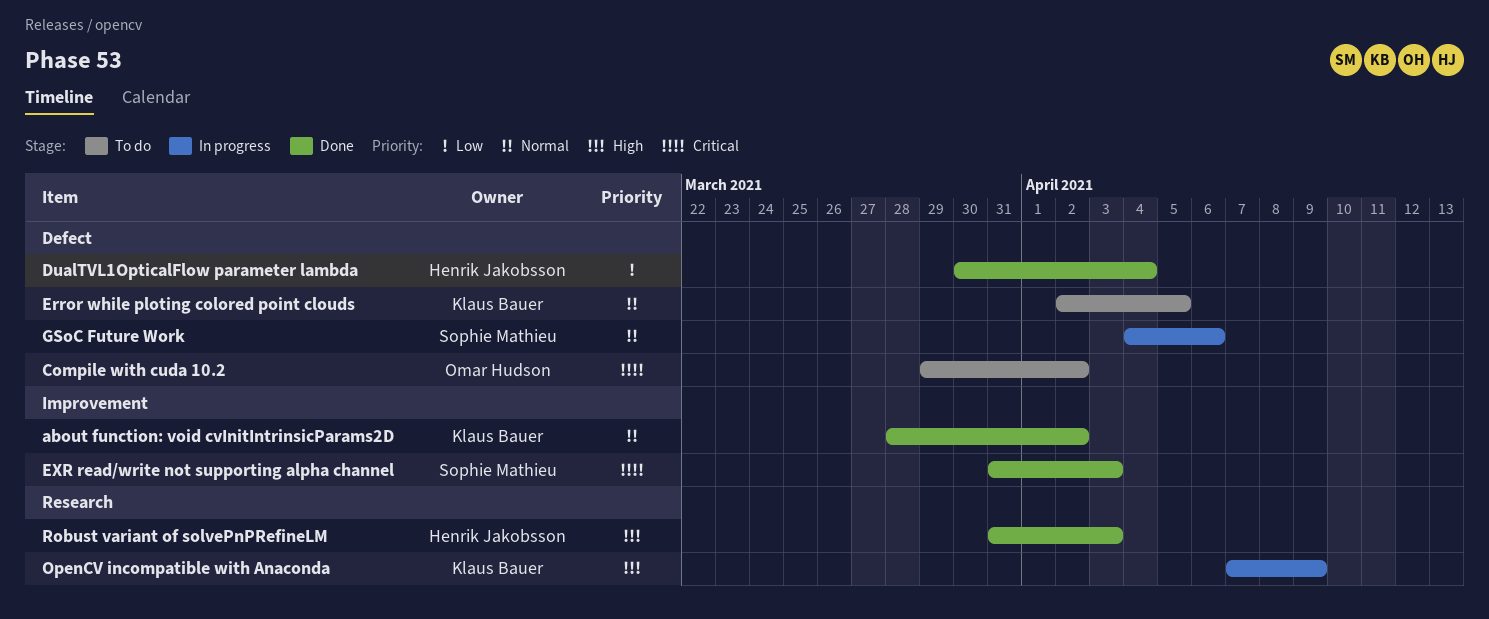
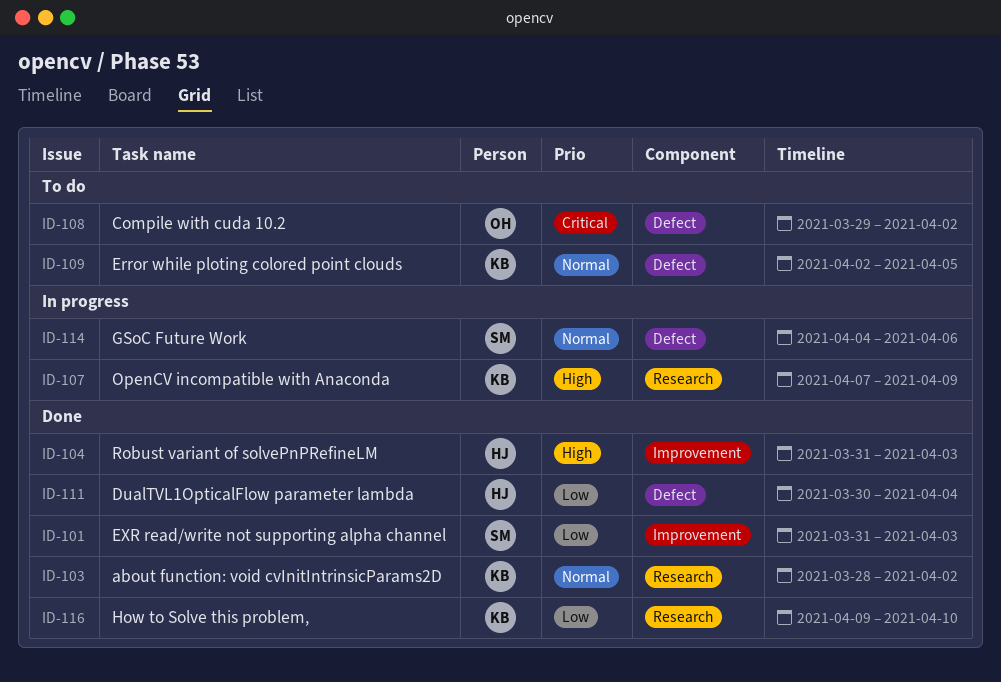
about function: void cvInitIntrinsicParams2D, label: Improvement -> Research
EXR read/write not supporting alpha channel, priority: Critical -> Low
How to Solve this problem,: none -> present
Robust variant of solvePnPRefineLM, label: Research -> Improvement

